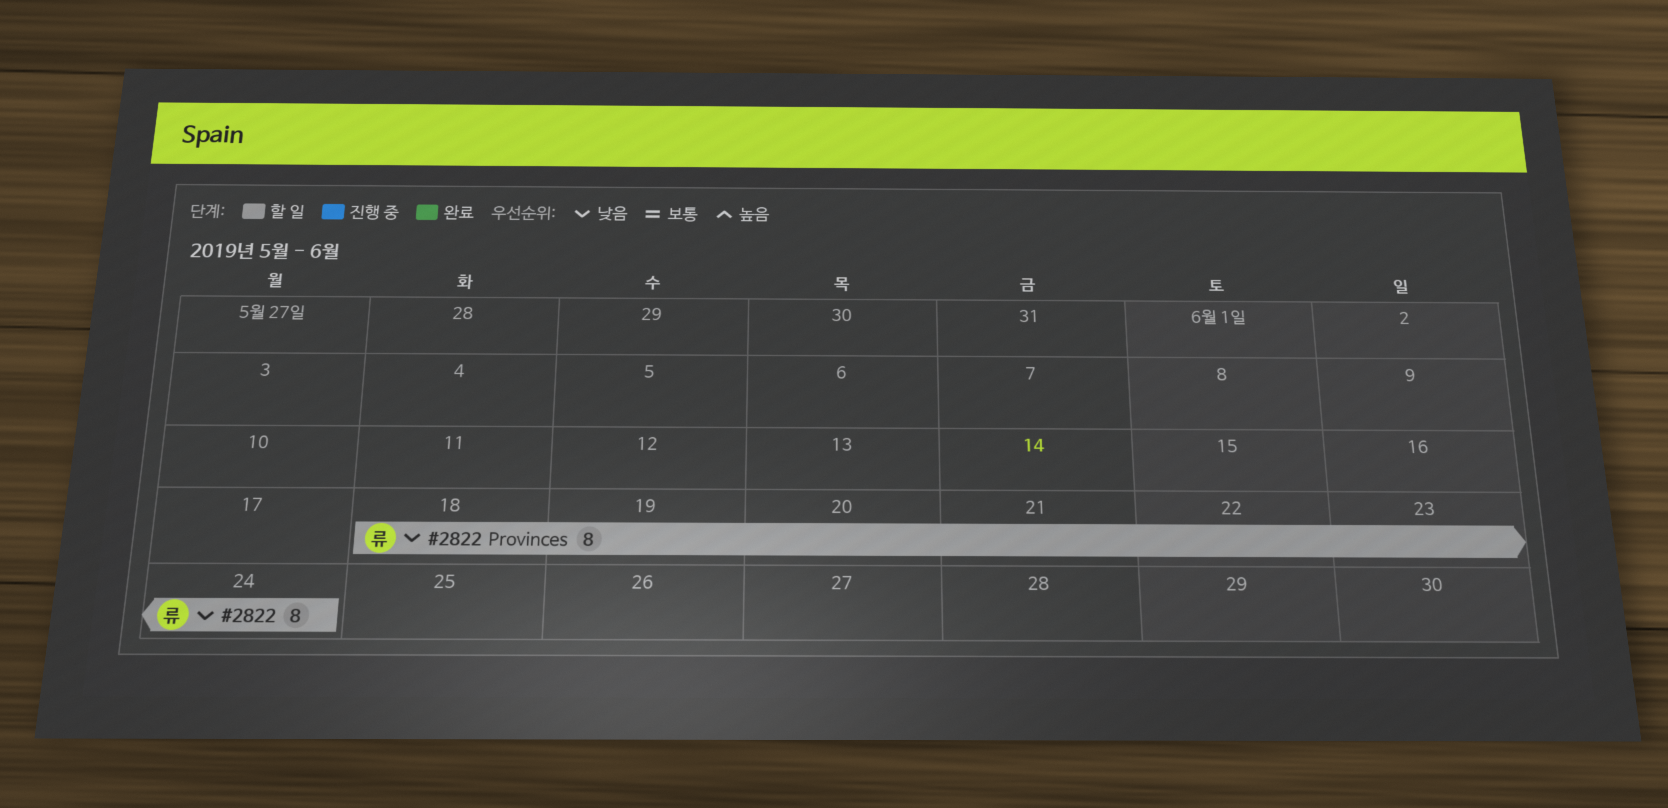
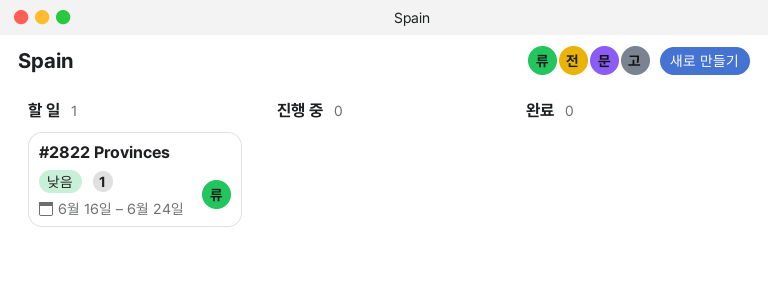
#2822, estimate: 8 -> 1
#2822, start: Jun 18 -> Jun 16

